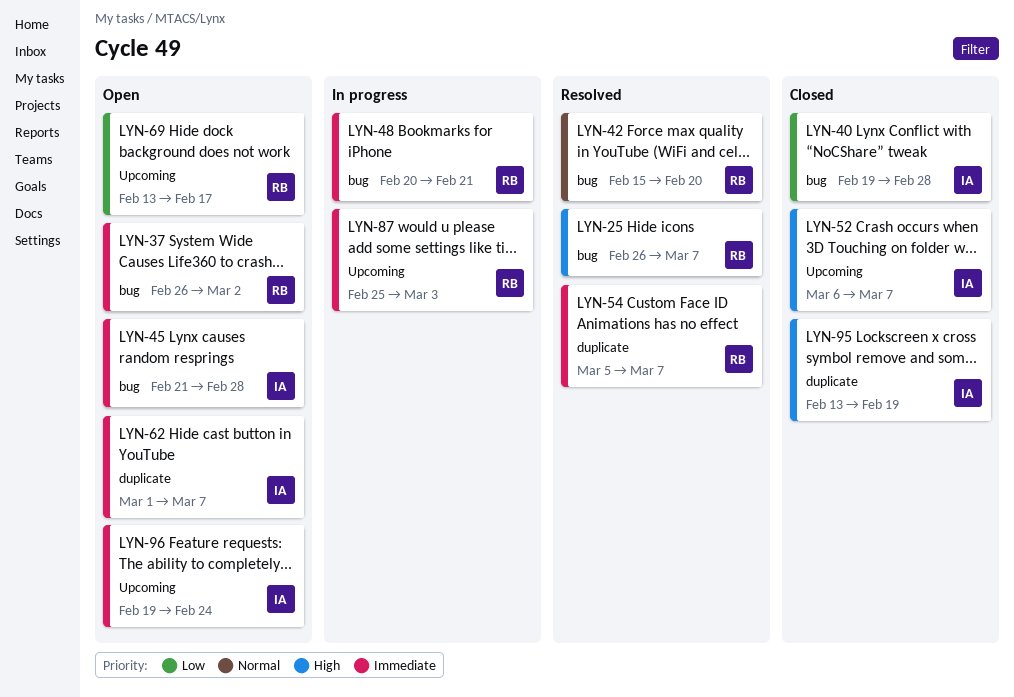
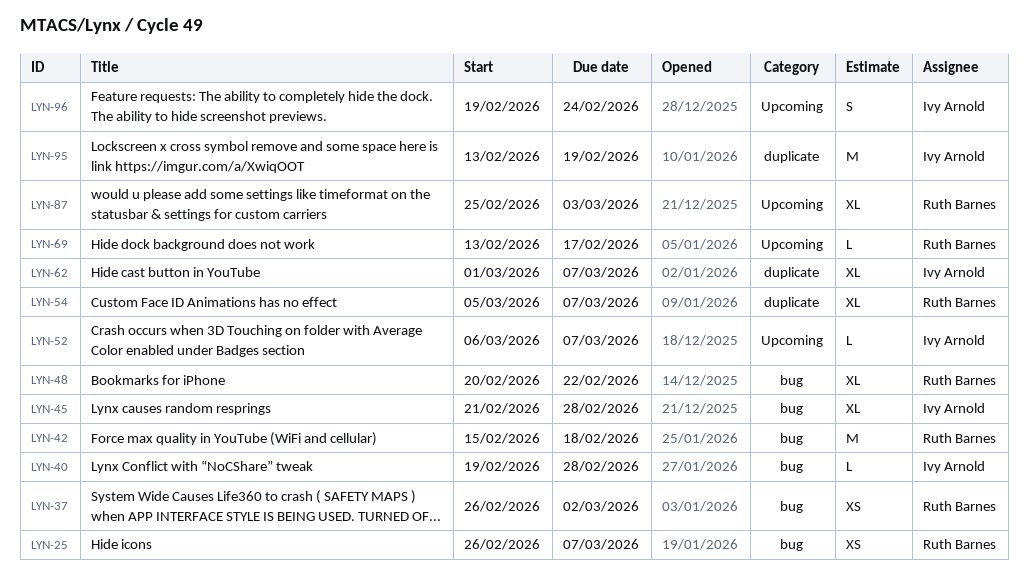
LYN-42, due: Feb 20 -> Feb 18
LYN-48, due: Feb 21 -> Feb 22

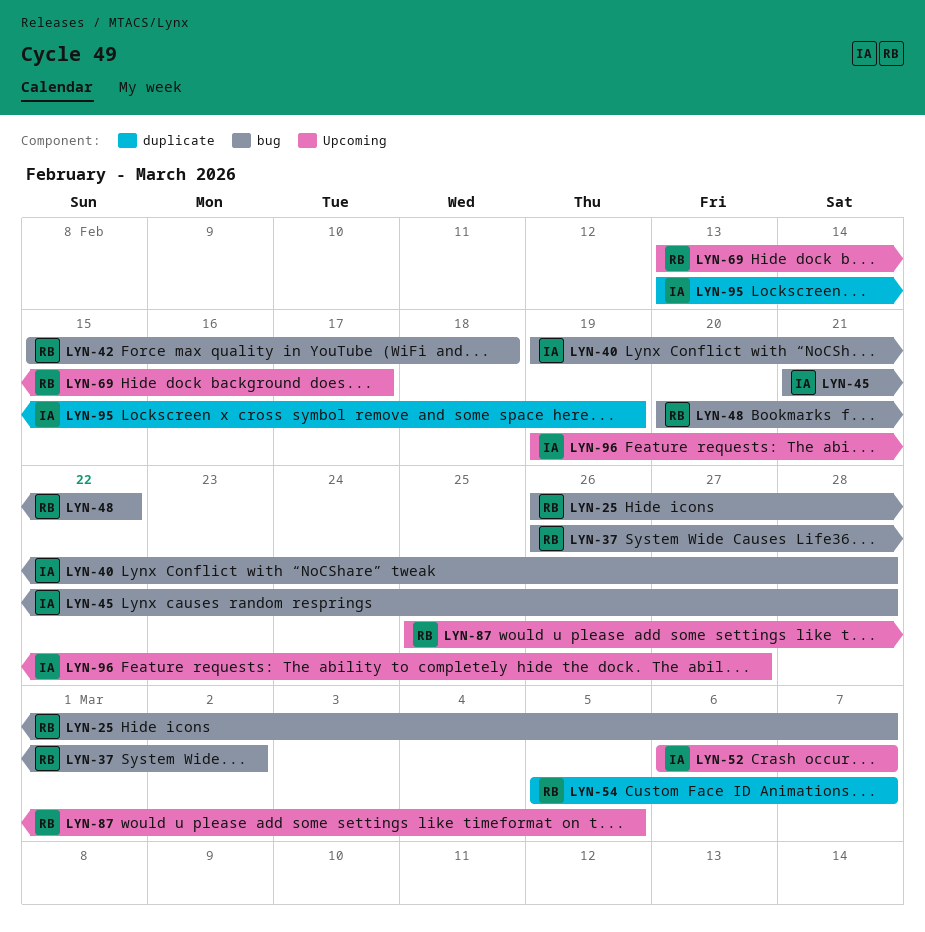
LYN-62: present -> none
LYN-87, due: Mar 3 -> Mar 5
LYN-96, due: Feb 24 -> Feb 27

